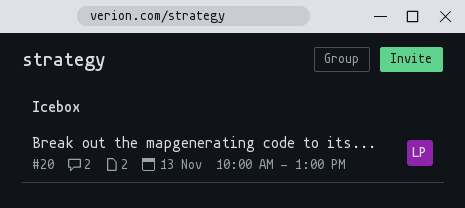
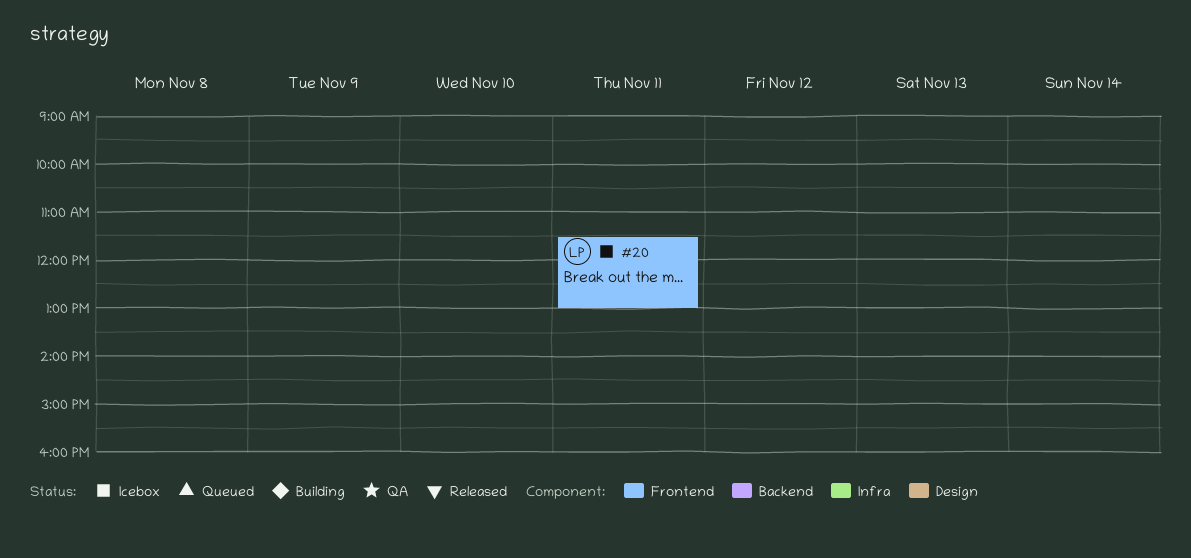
#20, day: Nov 13 -> Nov 11
#20, begins: 10:00 -> 11:30

